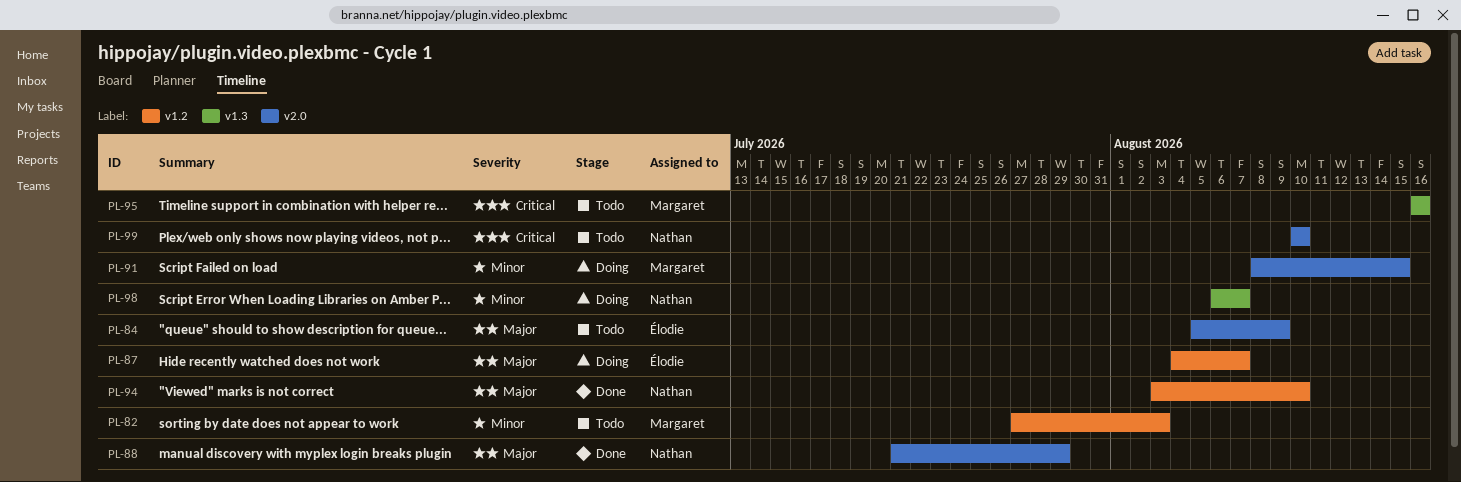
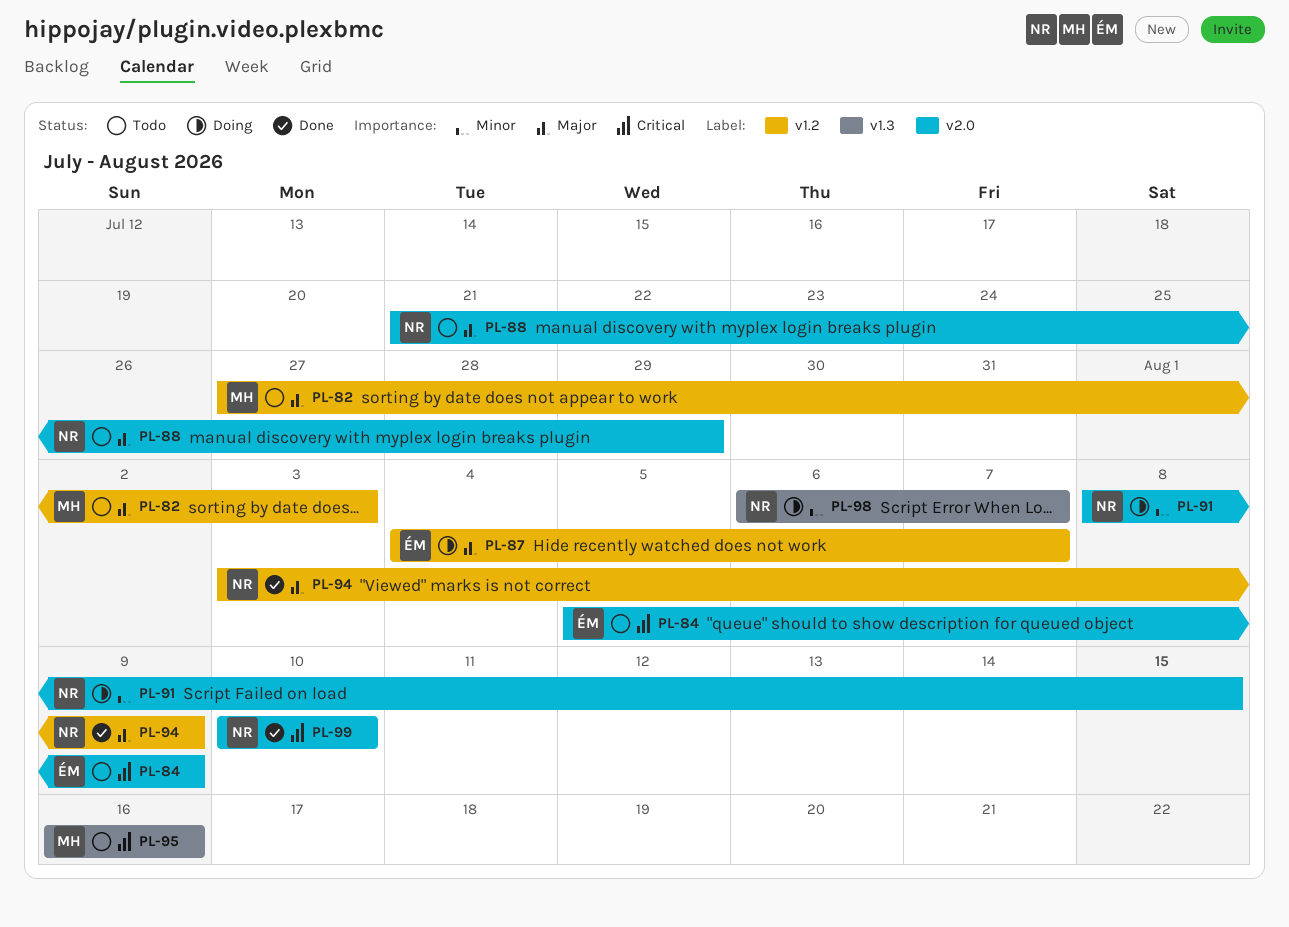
PL-82, priority: Minor -> Major
PL-84, priority: Major -> Critical
PL-88, status: Done -> Todo
PL-91, owner: Margaret -> Nathan
PL-94, due: Aug 10 -> Aug 9
PL-99, status: Todo -> Done

